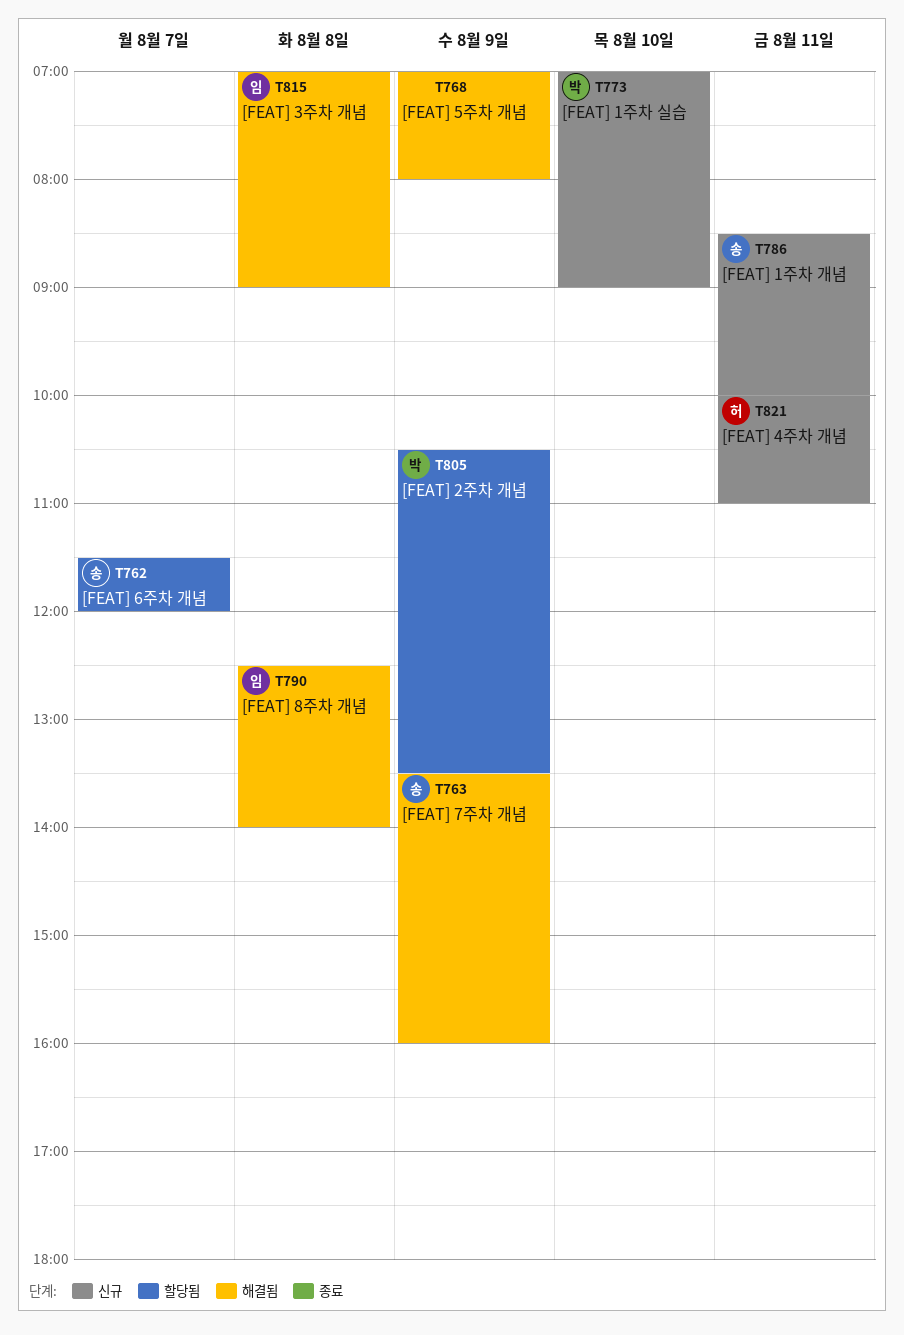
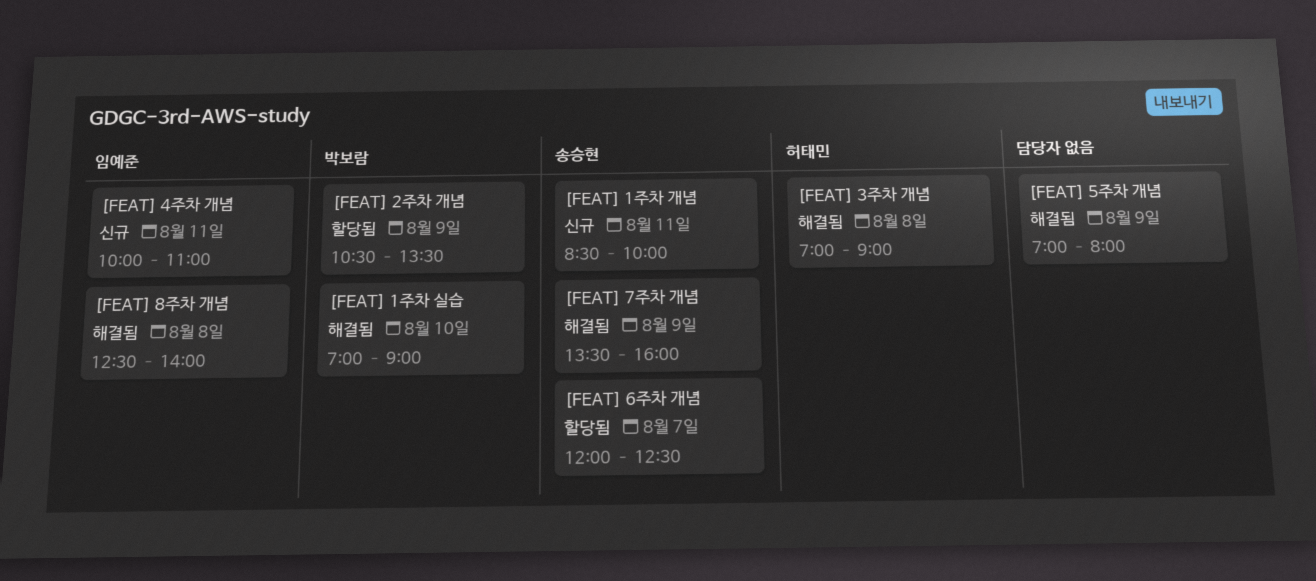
[FEAT] 1주차 실습, status: 신규 -> 해결됨
[FEAT] 3주차 개념, owner: 임예준 -> 허태민
[FEAT] 4주차 개념, owner: 허태민 -> 임예준
[FEAT] 6주차 개념, begins: 11:30 -> 12:00
[FEAT] 6주차 개념, ends: 12:00 -> 12:30

